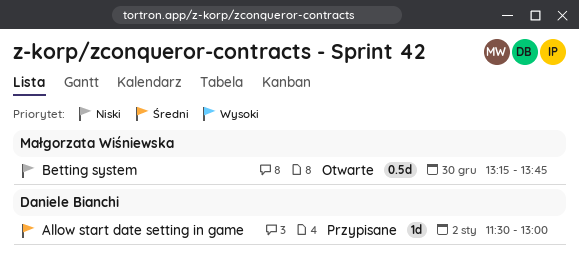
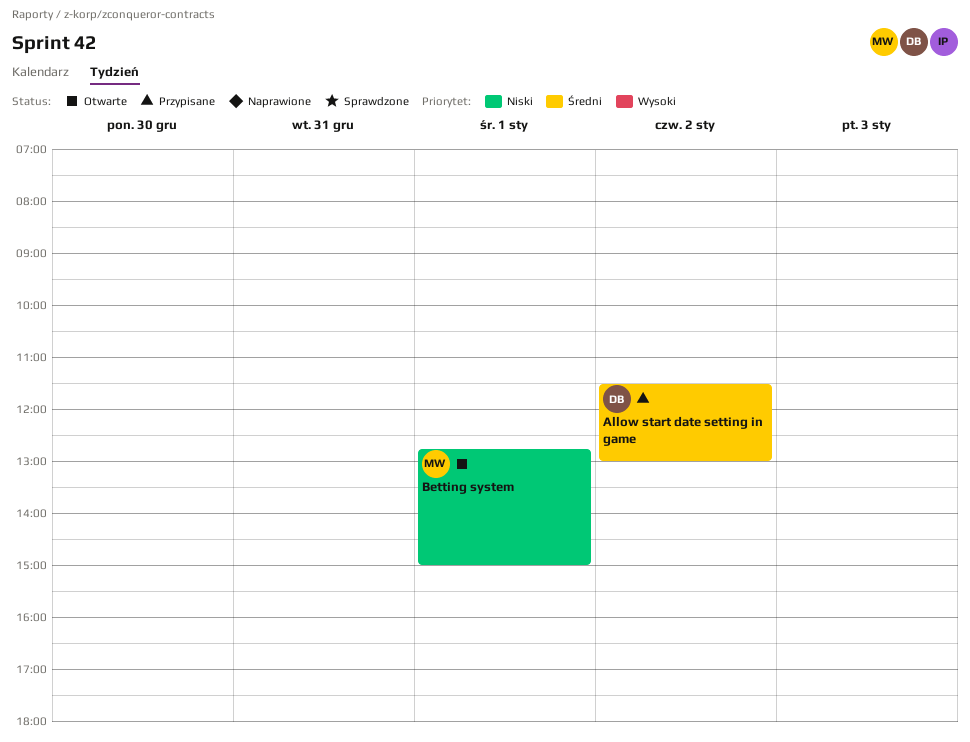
Betting system, day: Dec 30 -> Jan 1
Betting system, begins: 13:15 -> 12:45
Betting system, ends: 13:45 -> 15:00

